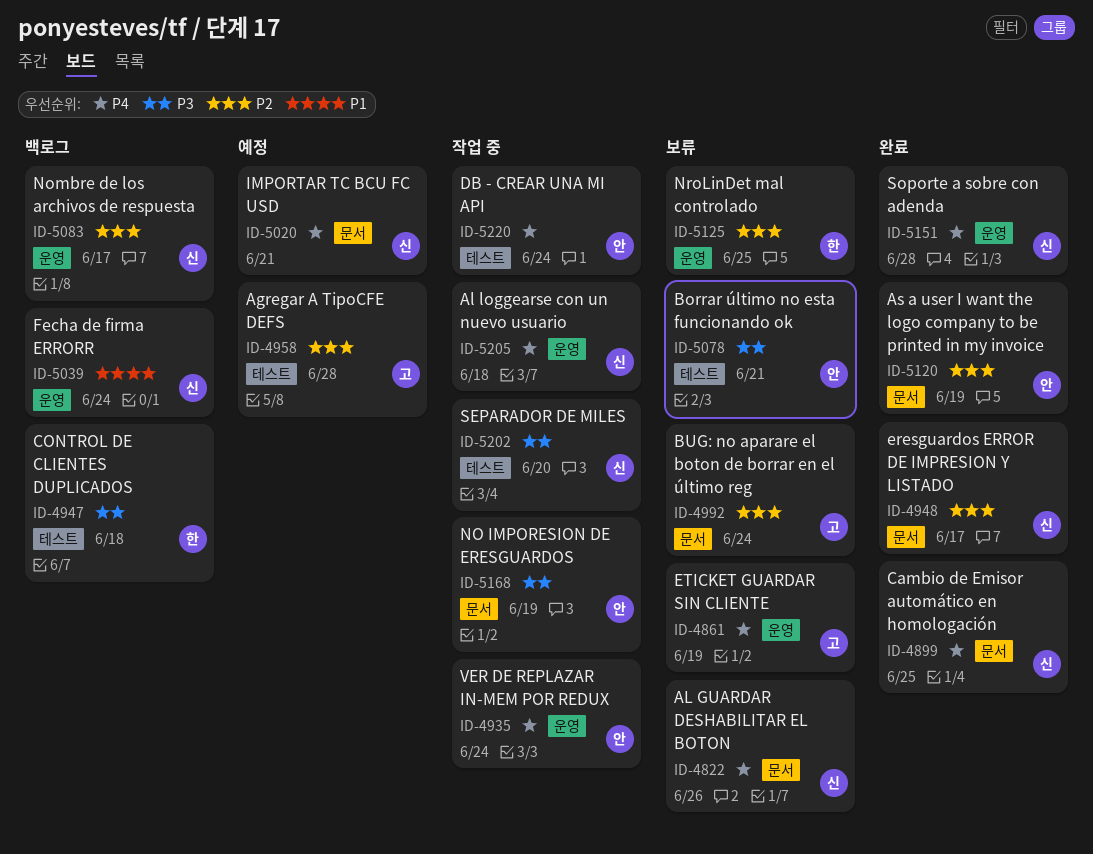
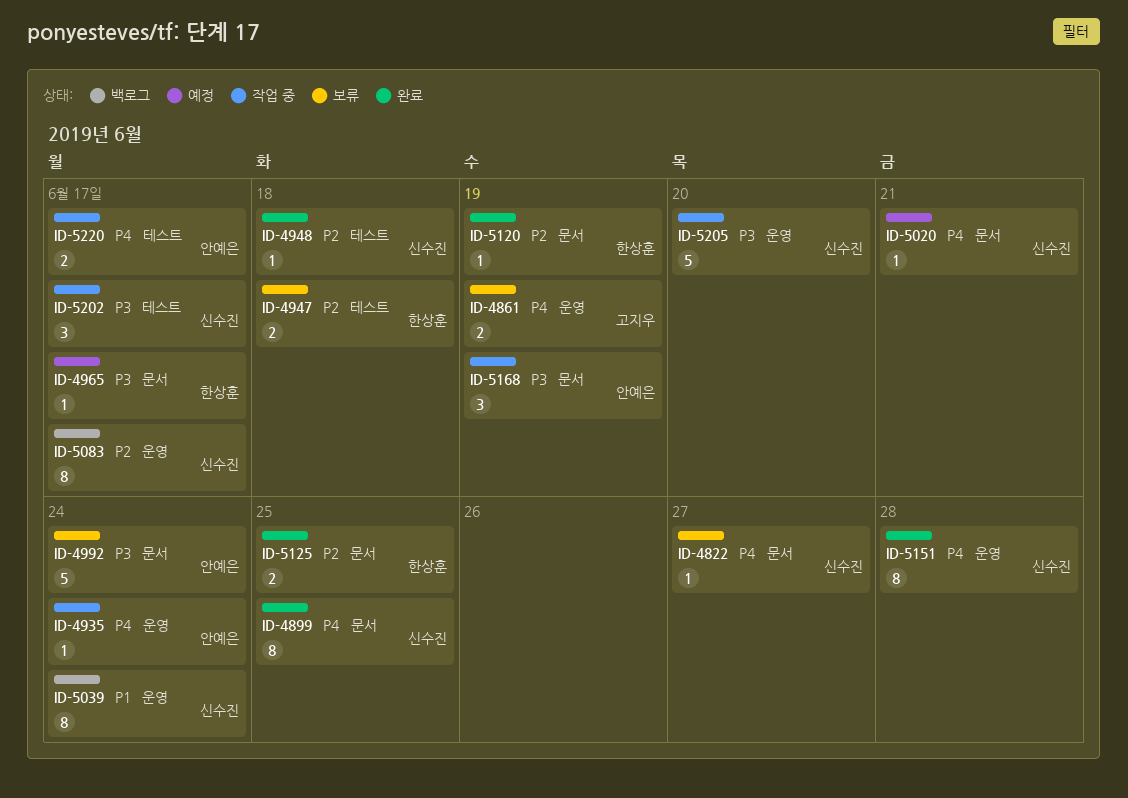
ID-4822, due: Jun 26 -> Jun 27
ID-4947, status: 백로그 -> 보류
ID-4947, priority: P3 -> P2
ID-4948, label: 문서 -> 테스트
ID-4948, due: Jun 17 -> Jun 18
ID-4958: present -> none
ID-4965: none -> present
ID-4992, owner: 고지우 -> 안예은
ID-4992, priority: P2 -> P3
ID-5078: present -> none
ID-5120, owner: 안예은 -> 한상훈
ID-5125, status: 보류 -> 완료
ID-5125, label: 운영 -> 문서
ID-5202, due: Jun 20 -> Jun 17
ID-5205, priority: P4 -> P3
ID-5205, due: Jun 18 -> Jun 20
ID-5220, due: Jun 24 -> Jun 17

